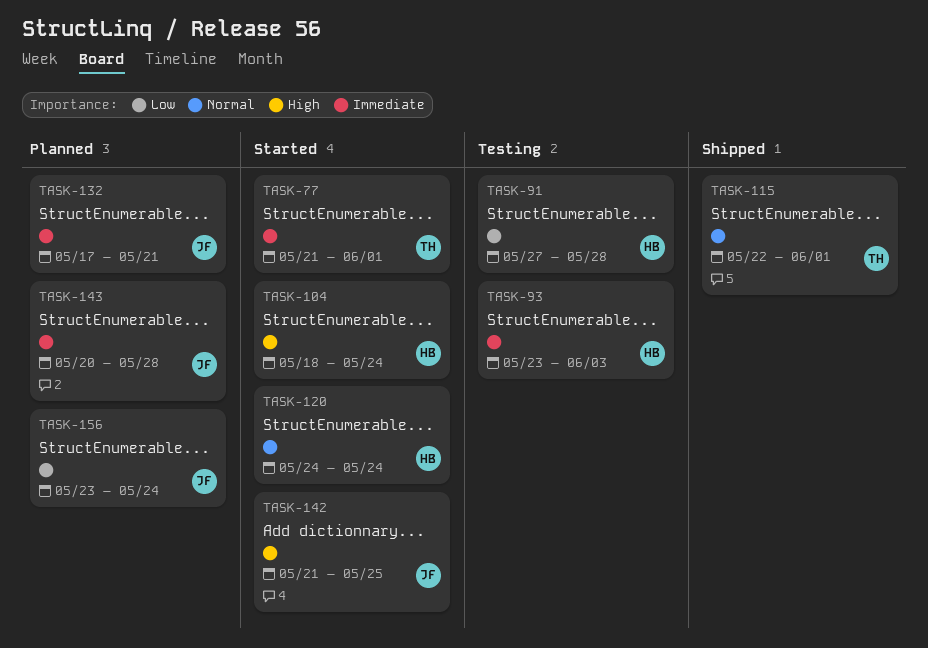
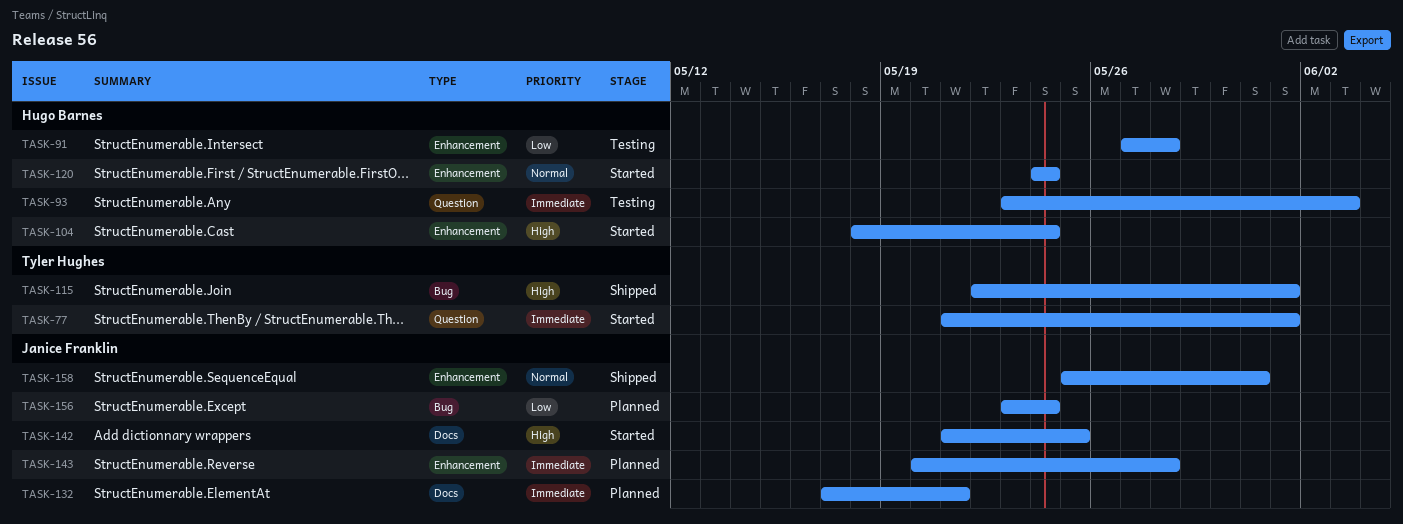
TASK-115, priority: Normal -> High
TASK-158: none -> present

